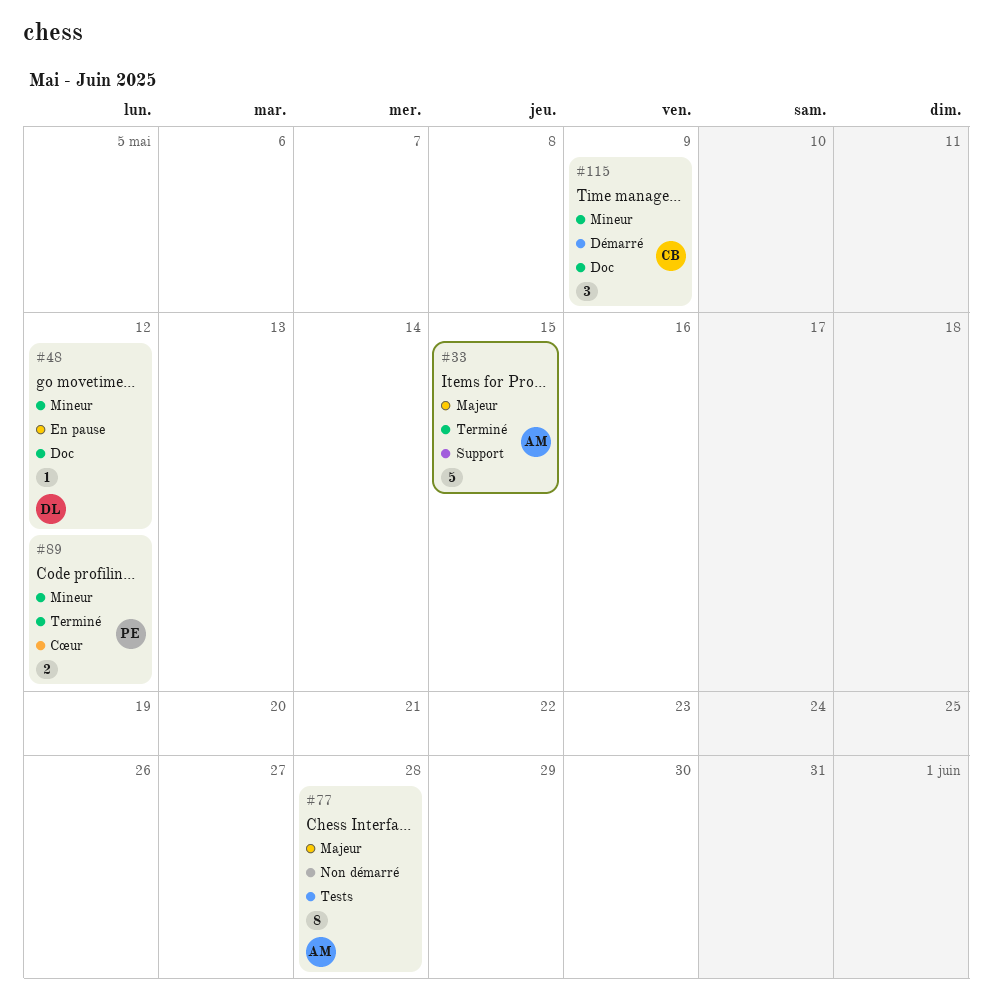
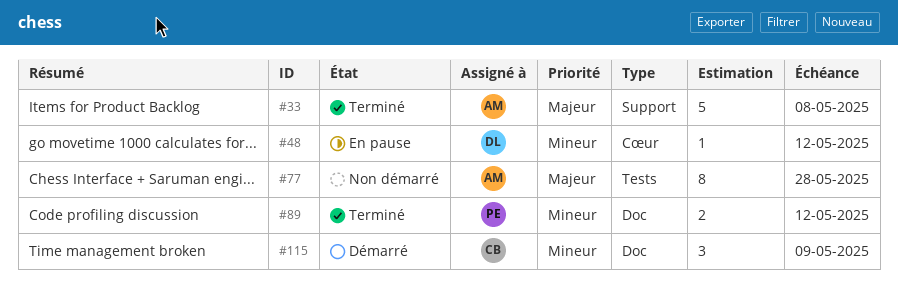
#33, due: May 15 -> May 8
#48, label: Doc -> Cœur
#89, label: Cœur -> Doc

